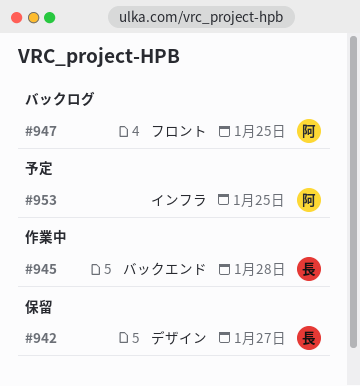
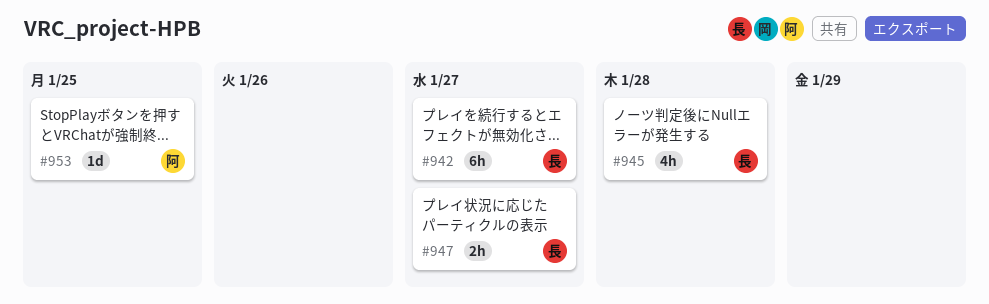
#947, owner: 阿 -> 長
#947, due: Jan 25 -> Jan 27

